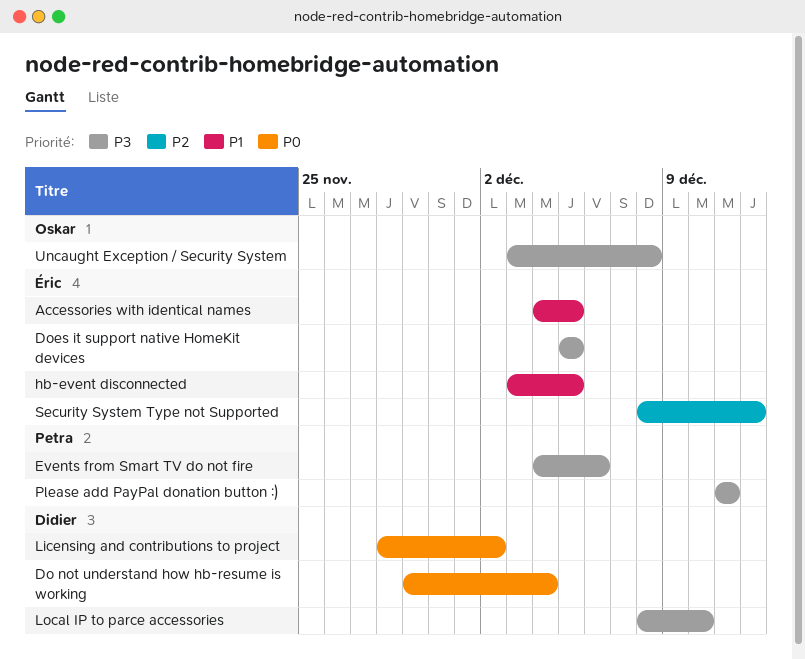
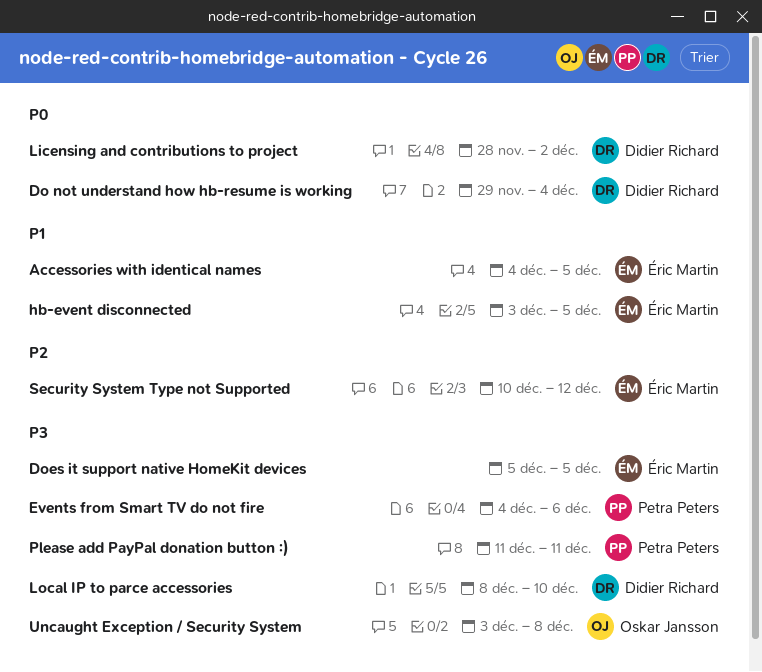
Security System Type not Supported, start: Dec 8 -> Dec 10

